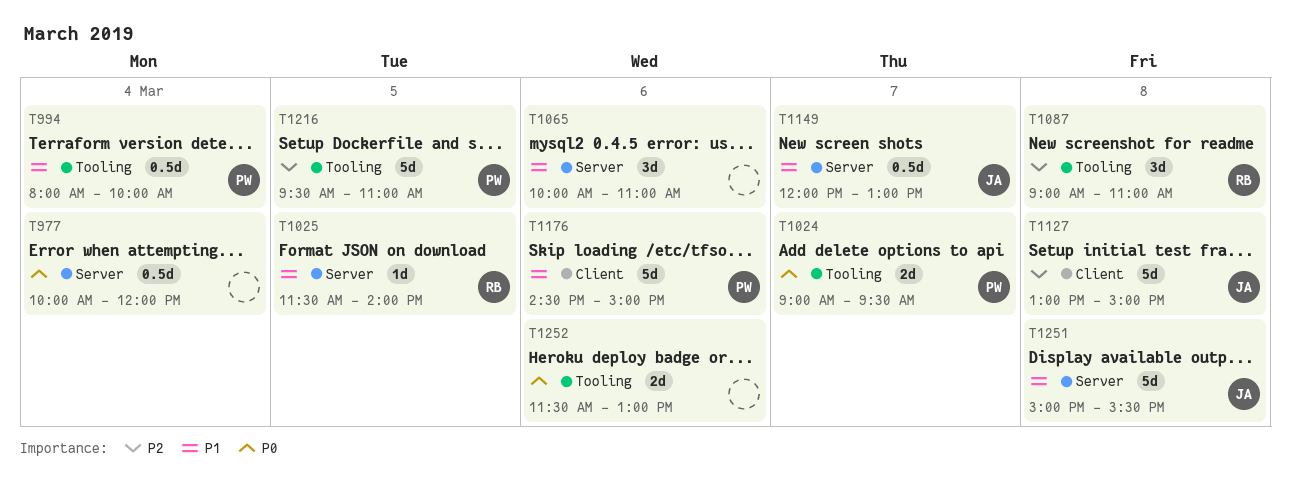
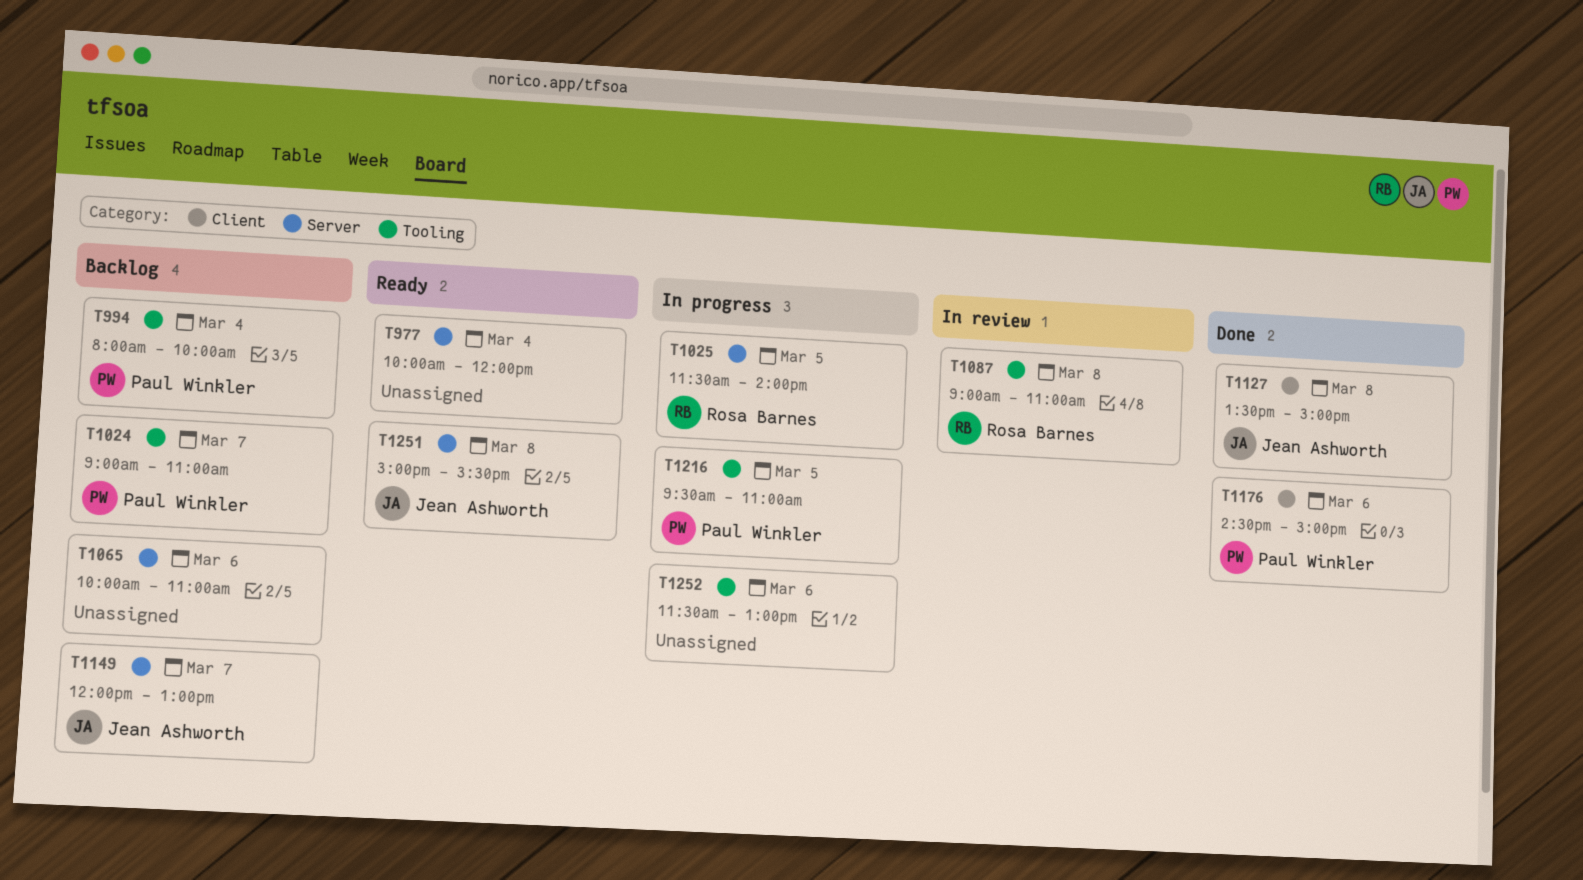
T1024, ends: 09:30 -> 11:00
T1127, begins: 13:00 -> 13:30

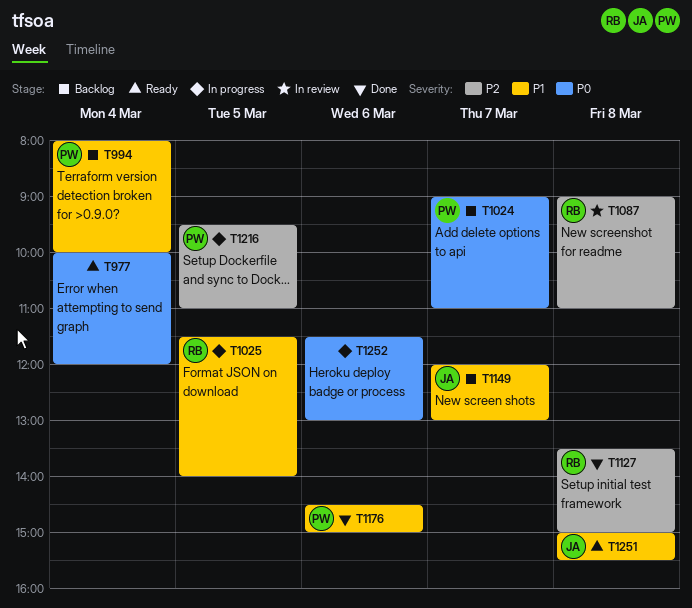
T1065: present -> none
T1127, owner: Jean Ashworth -> Rosa Barnes

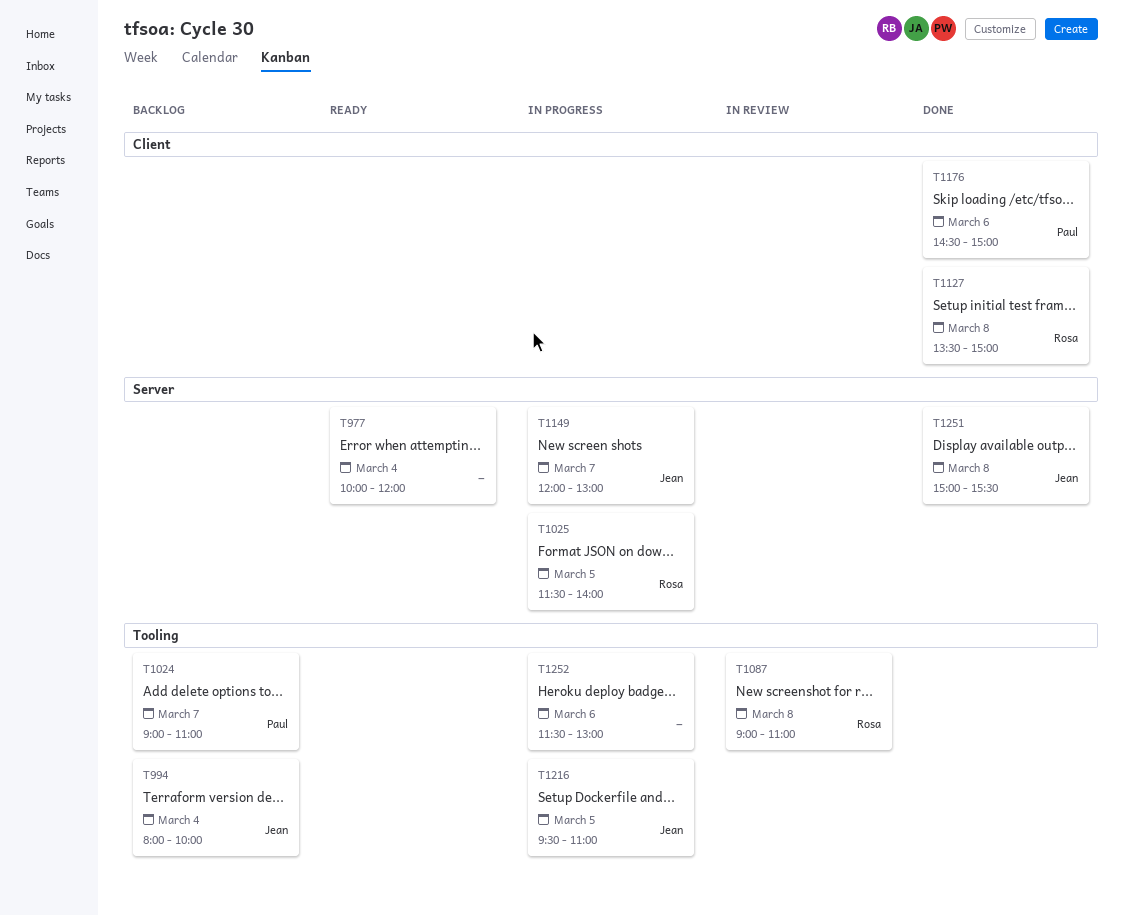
T994, owner: Paul -> Jean
T1149, status: Backlog -> In progress
T1216, owner: Paul -> Jean
T1251, status: Ready -> Done

